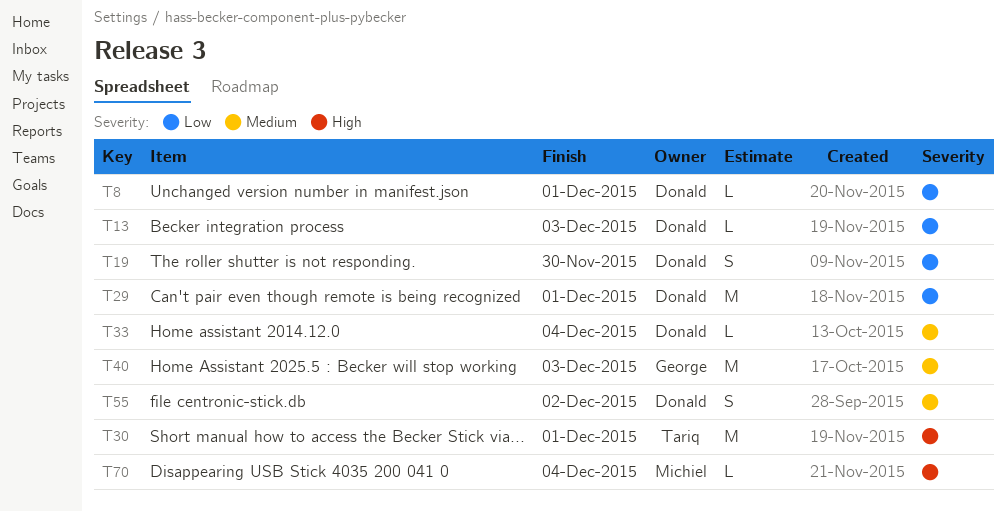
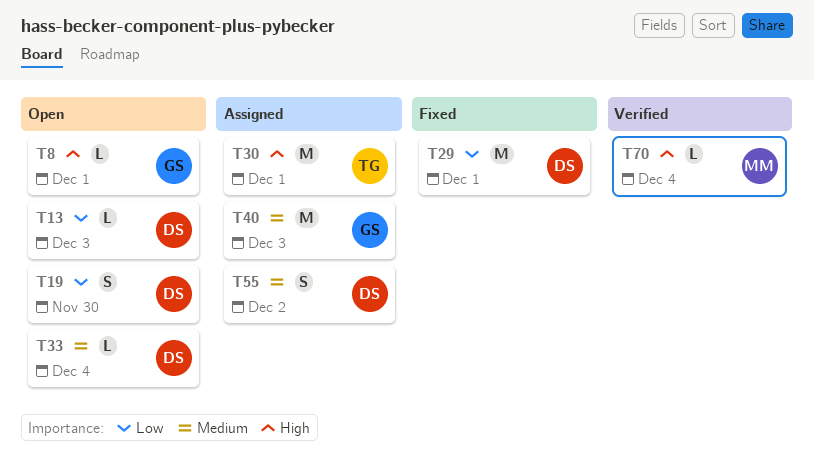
T8, owner: Donald -> George
T8, priority: Low -> High

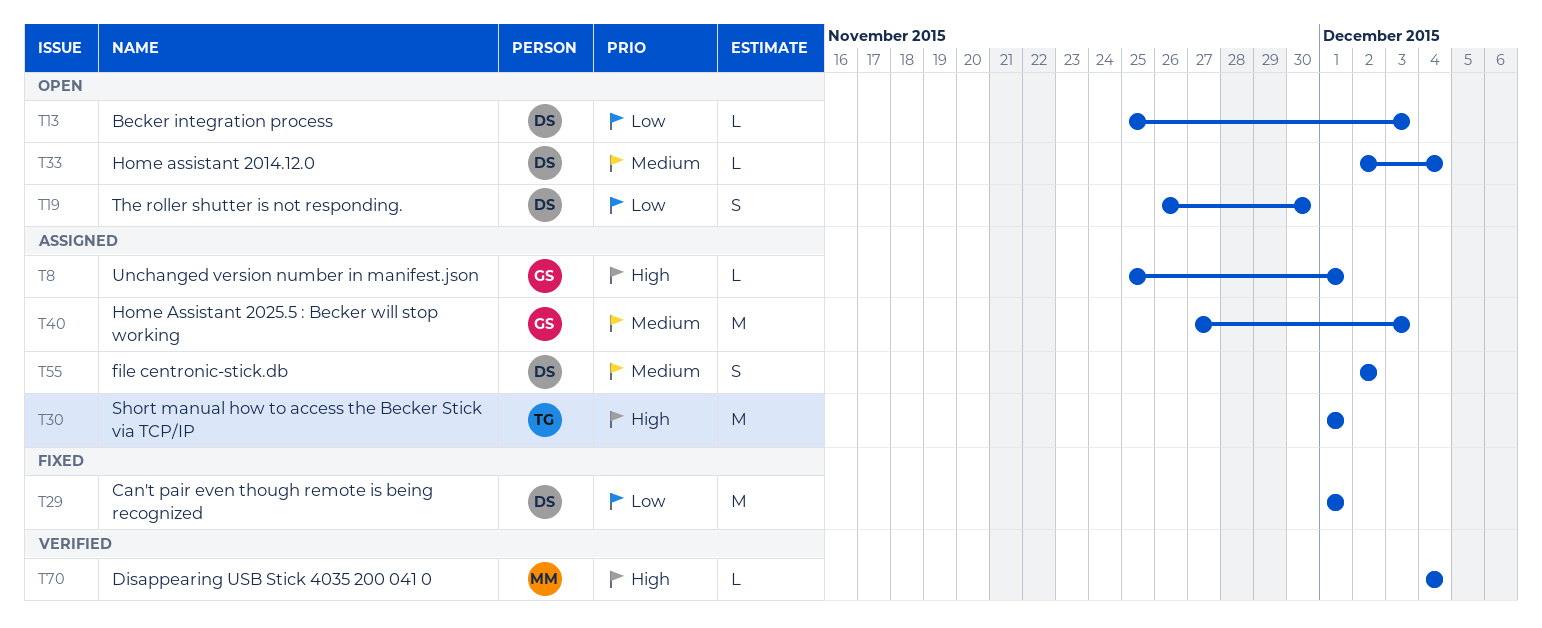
T8, status: Open -> Assigned

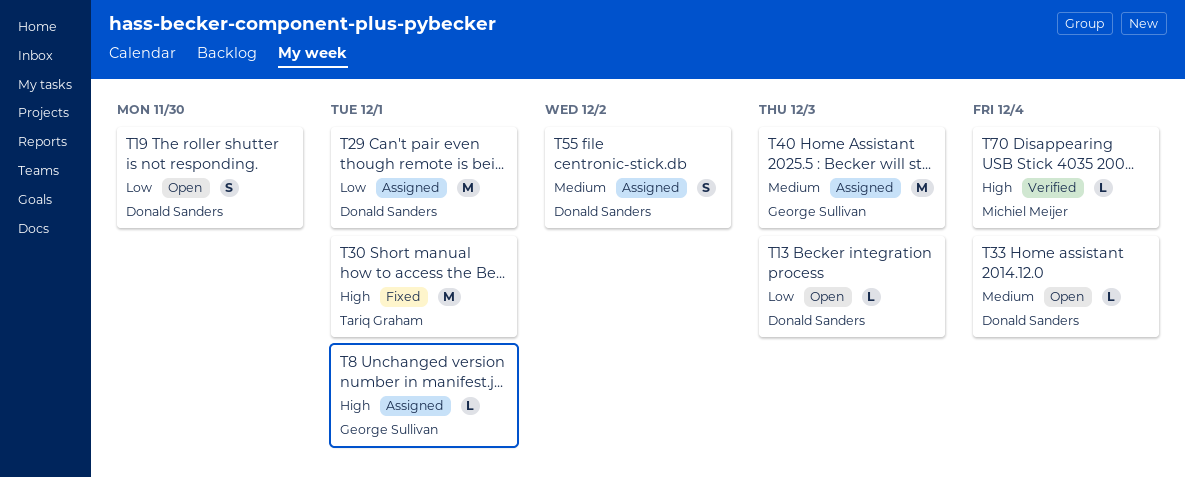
T29, status: Fixed -> Assigned
T30, status: Assigned -> Fixed

